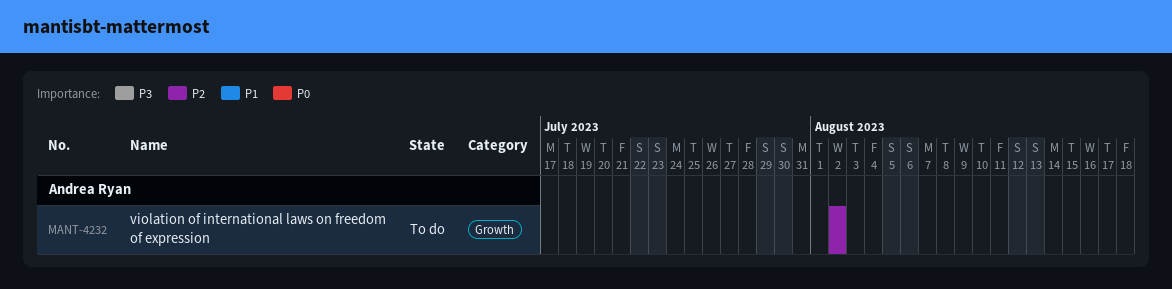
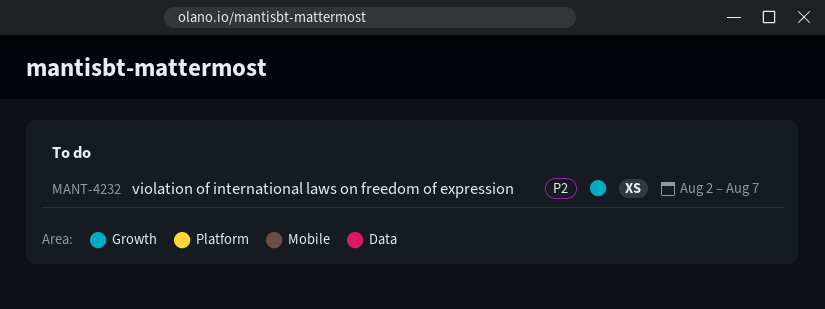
MANT-4232, due: Aug 2 -> Aug 7

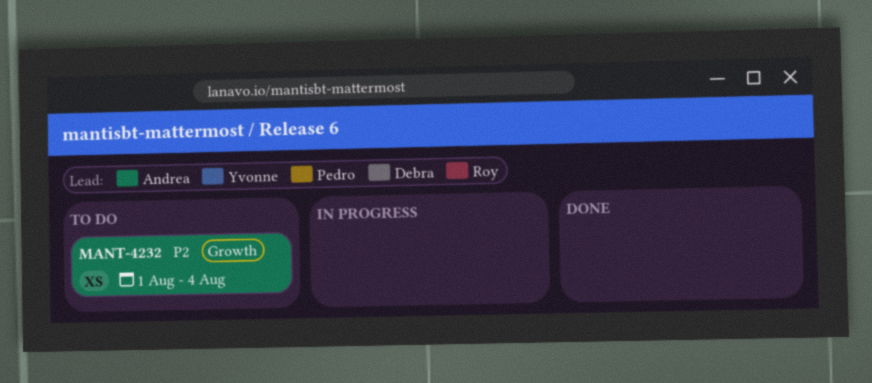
MANT-4232, start: Aug 2 -> Aug 1
MANT-4232, due: Aug 7 -> Aug 4

